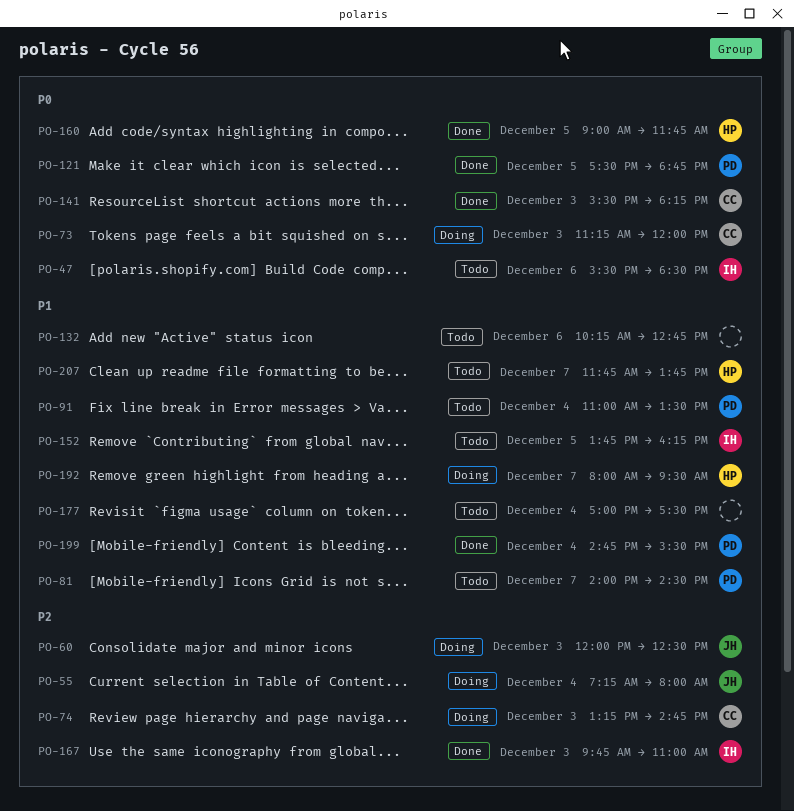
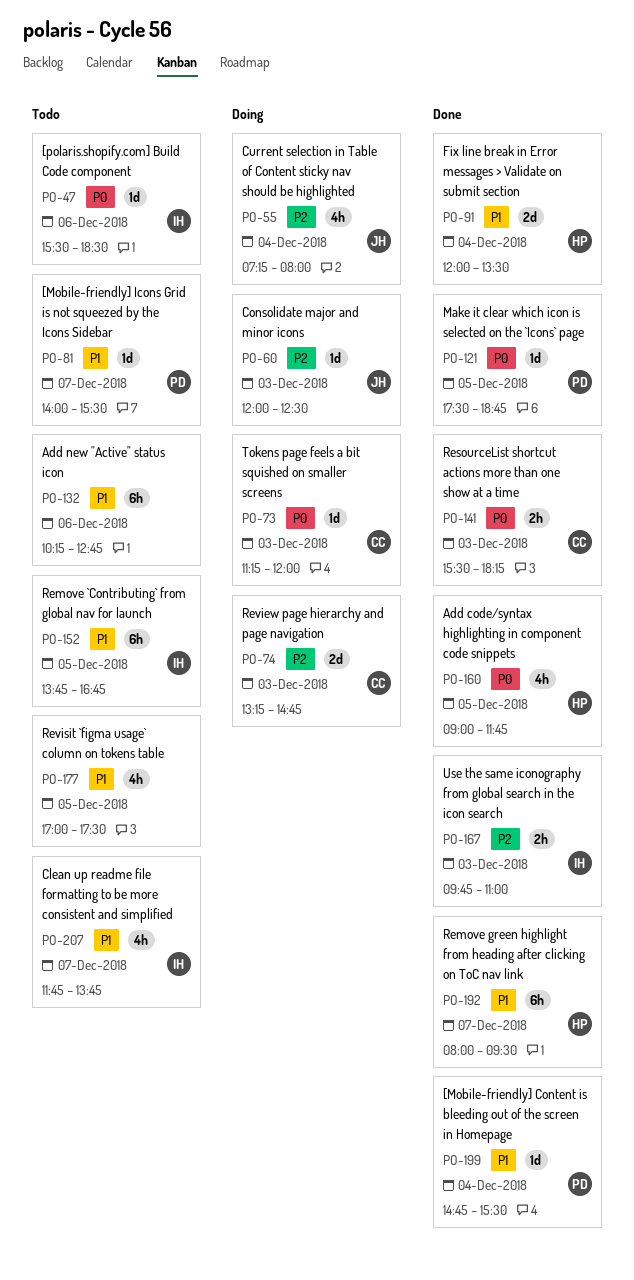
PO-81, ends: 14:30 -> 15:30
PO-91, status: Todo -> Done
PO-91, owner: PD -> HP
PO-91, begins: 11:00 -> 12:00
PO-152, ends: 16:15 -> 16:45
PO-177, day: Dec 4 -> Dec 5
PO-192, status: Doing -> Done
PO-207, owner: HP -> IH

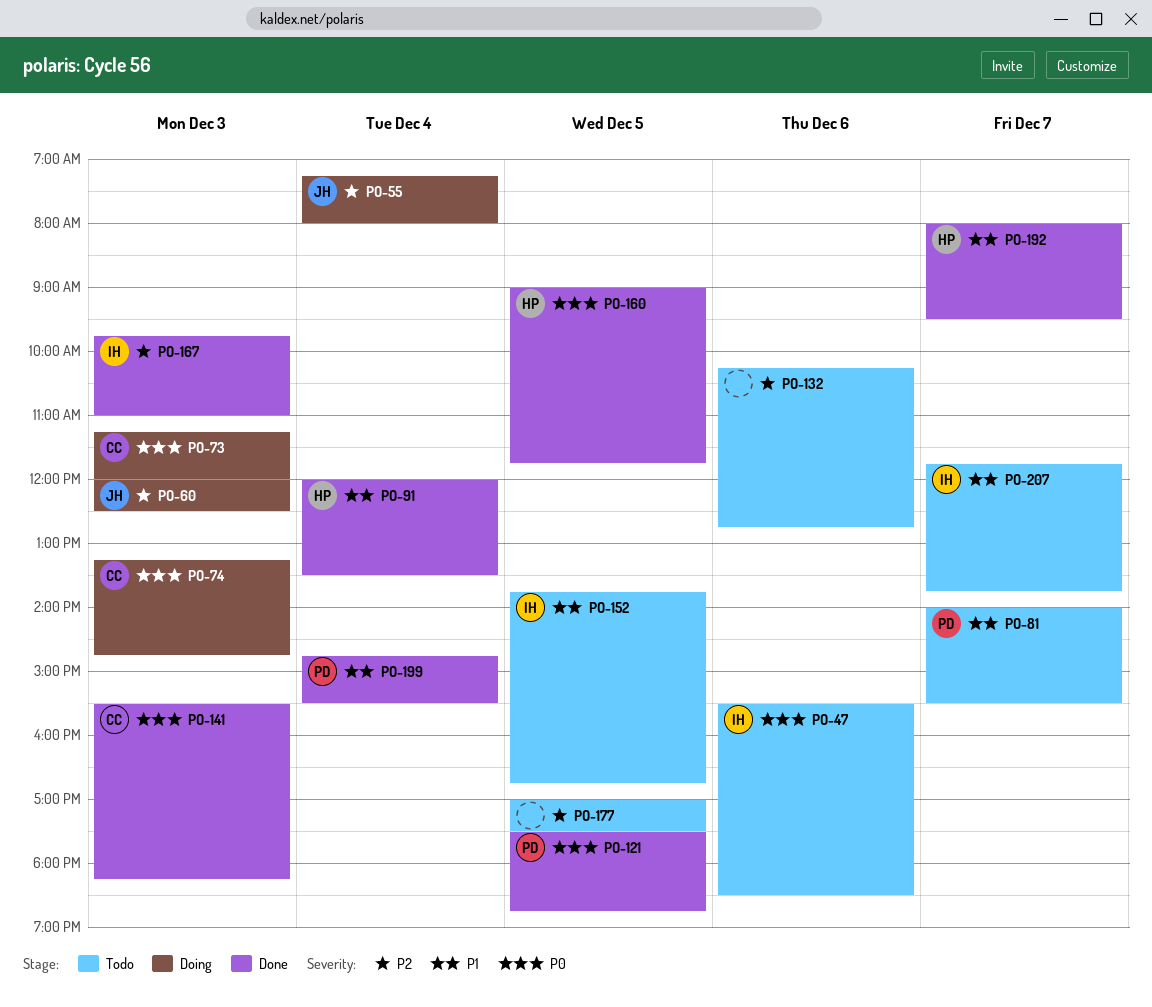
PO-74, priority: P2 -> P0
PO-132, priority: P1 -> P2
PO-177, priority: P1 -> P2

